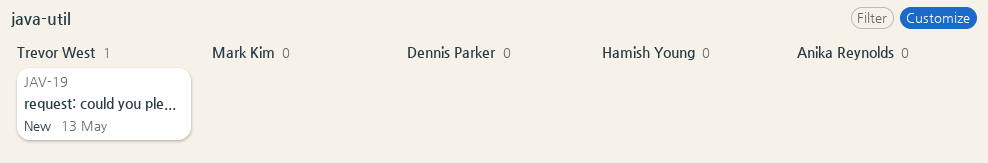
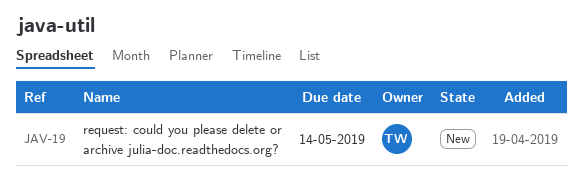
JAV-19, due: May 13 -> May 14

